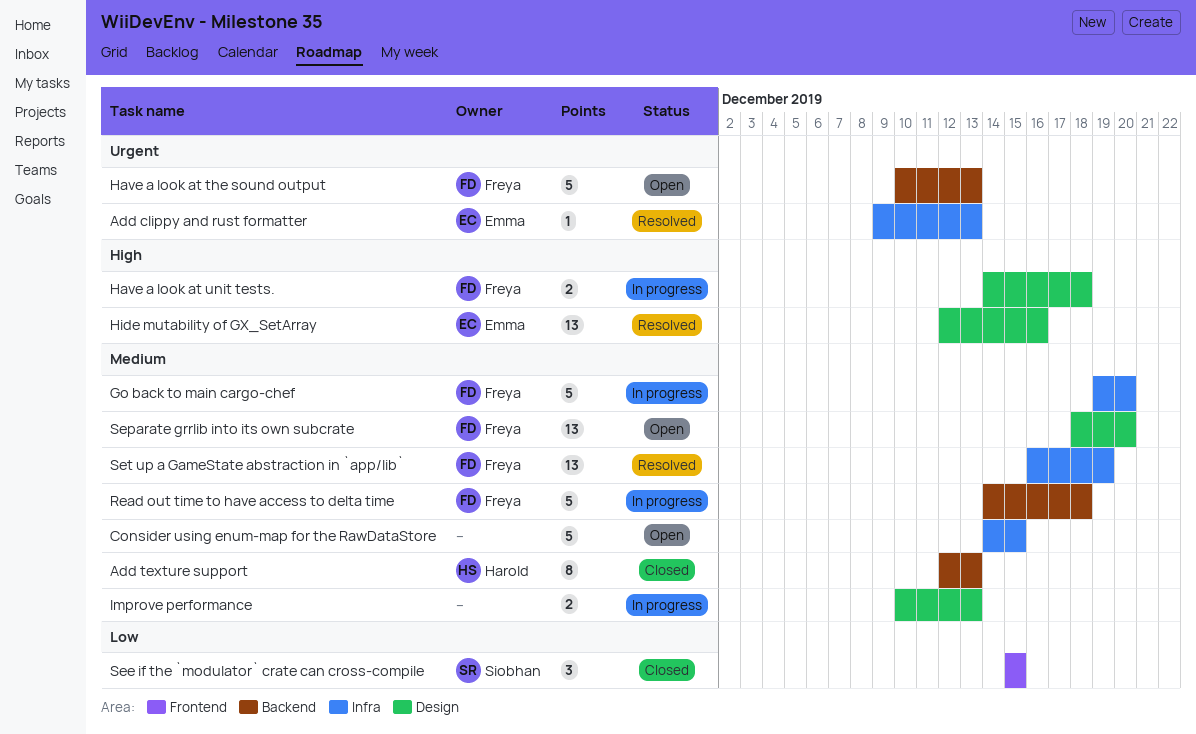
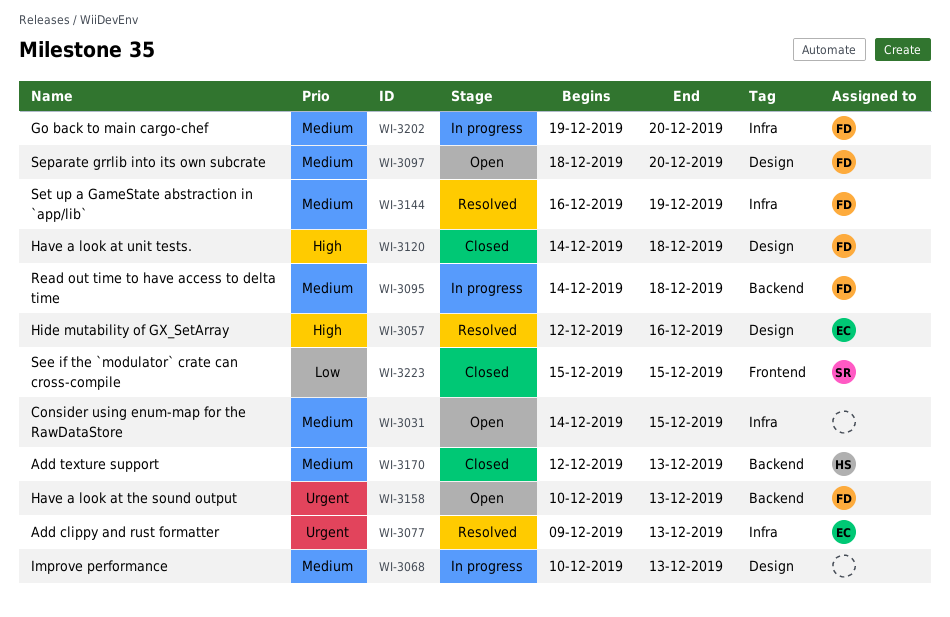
Have a look at unit tests., status: In progress -> Closed

